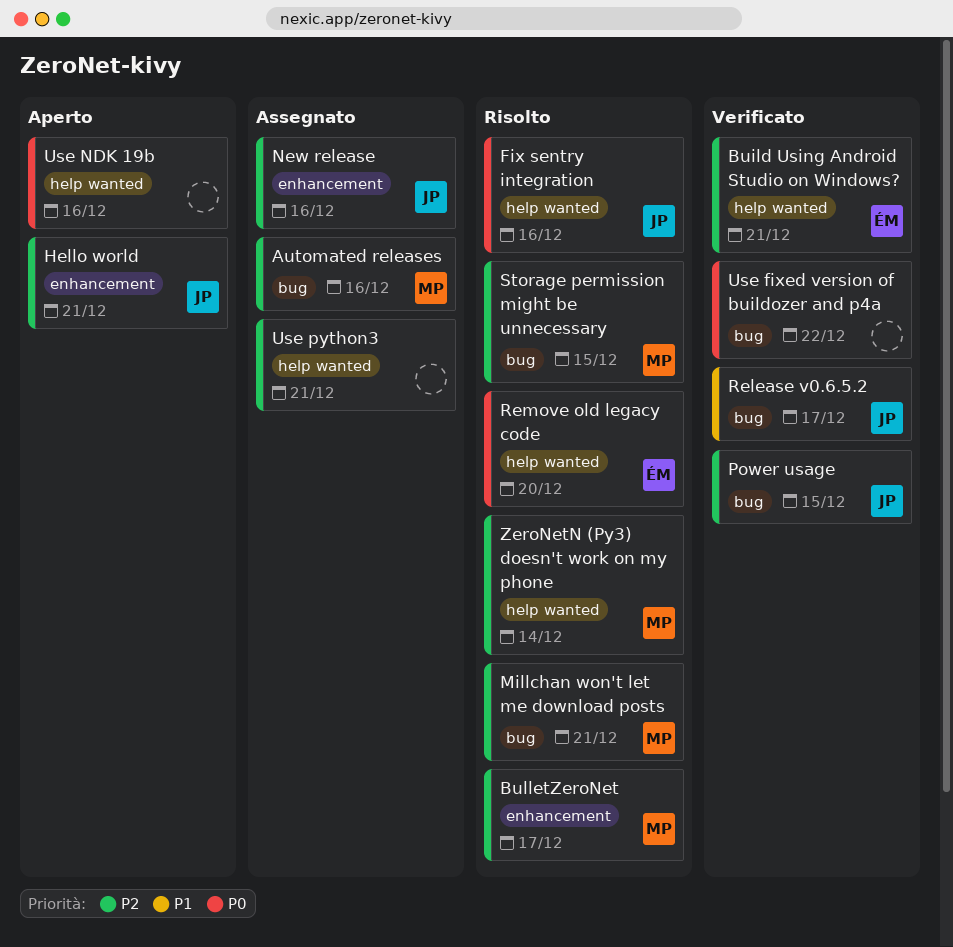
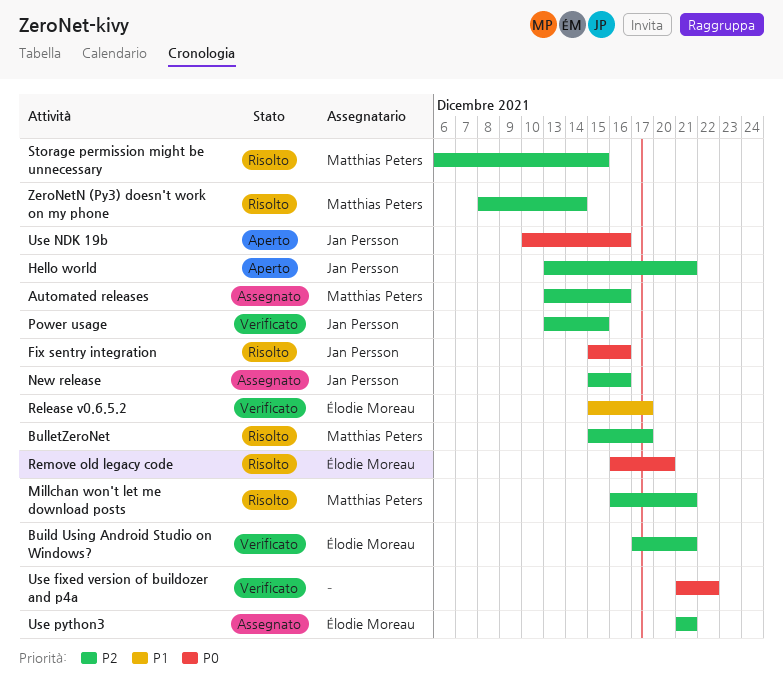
Release v0.6.5.2, owner: Jan Persson -> Élodie Moreau
Use NDK 19b, owner: none -> Jan Persson
Use python3, owner: none -> Élodie Moreau

